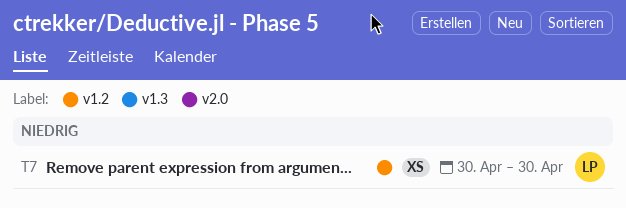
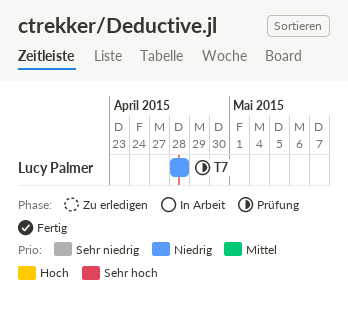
T7, start: Apr 30 -> Apr 28
T7, due: Apr 30 -> Apr 28

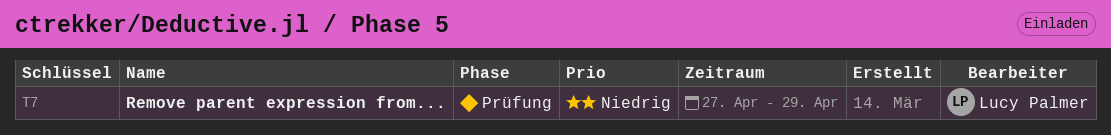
T7, start: Apr 28 -> Apr 27
T7, due: Apr 28 -> Apr 29

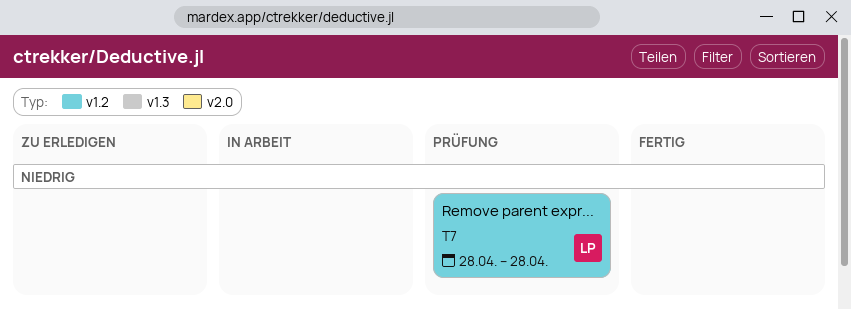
T7, start: Apr 27 -> Apr 28
T7, due: Apr 29 -> Apr 28

